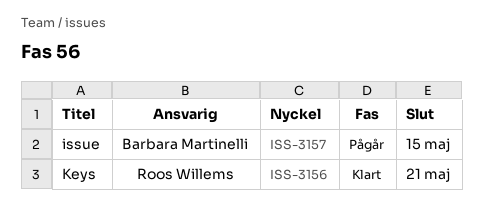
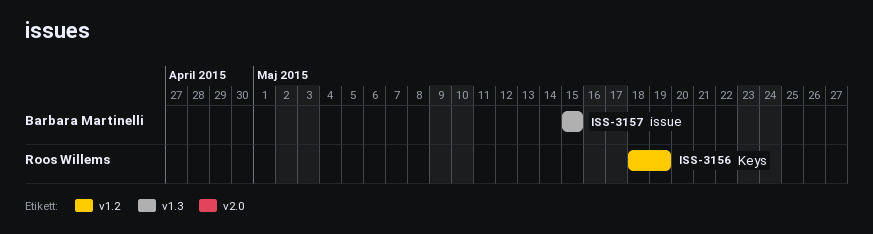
ISS-3156, due: May 21 -> May 19

